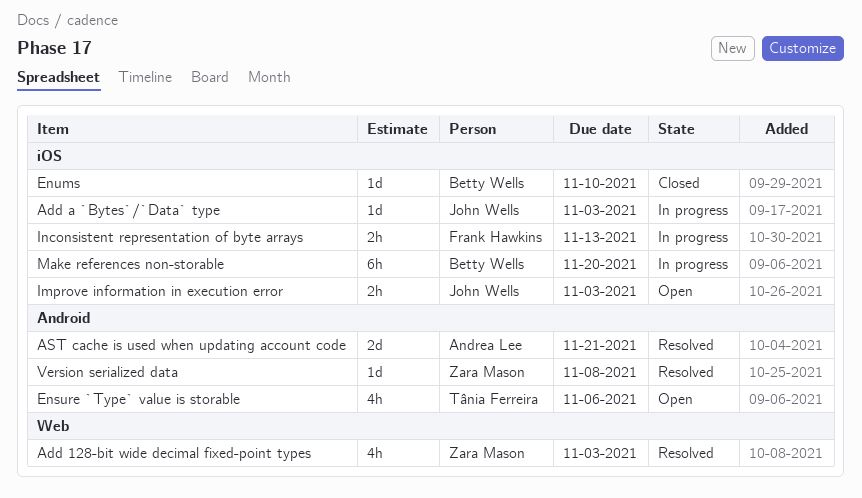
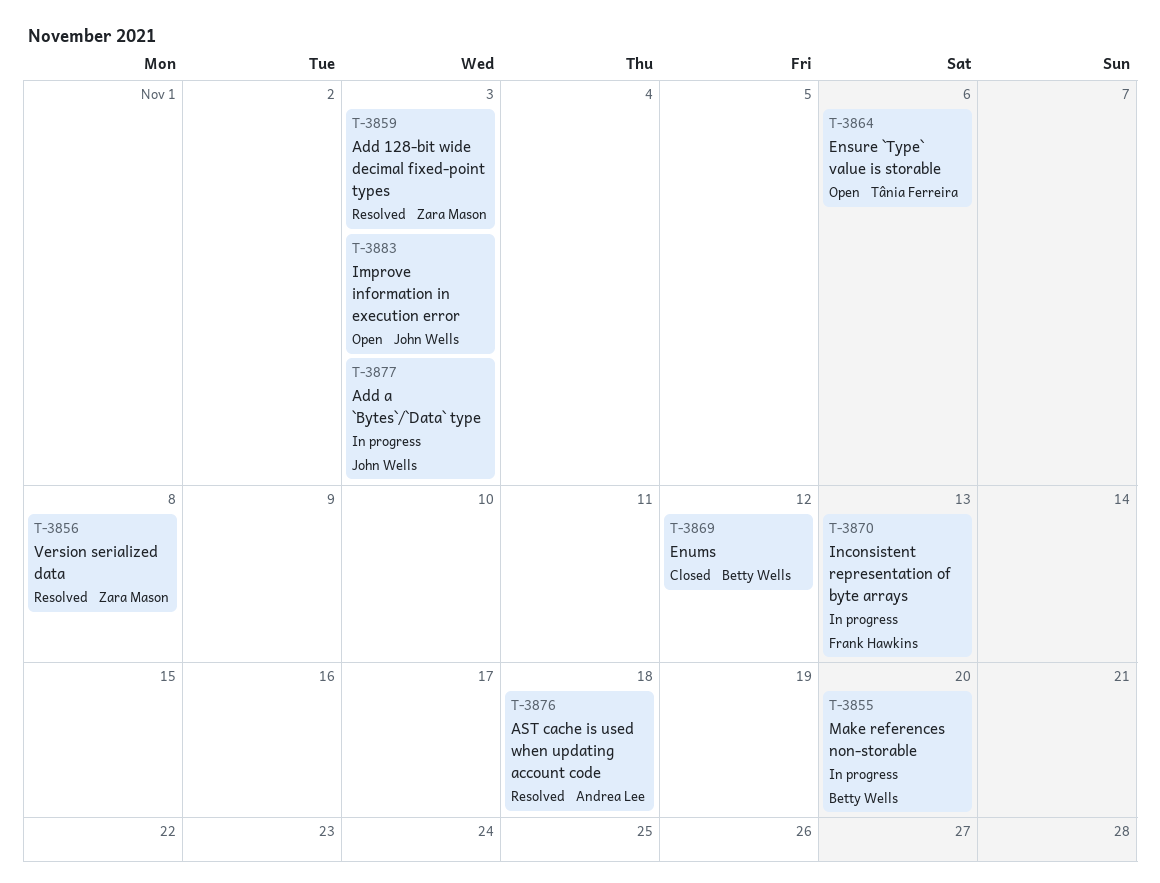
AST cache is used when updating account code, due: Nov 21 -> Nov 18
Enums, due: Nov 10 -> Nov 12

